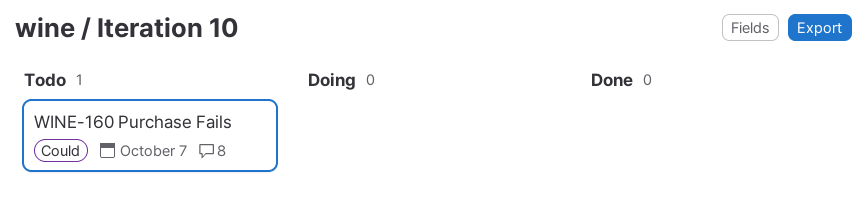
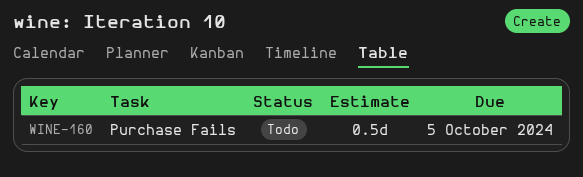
WINE-160, due: Oct 7 -> Oct 5

